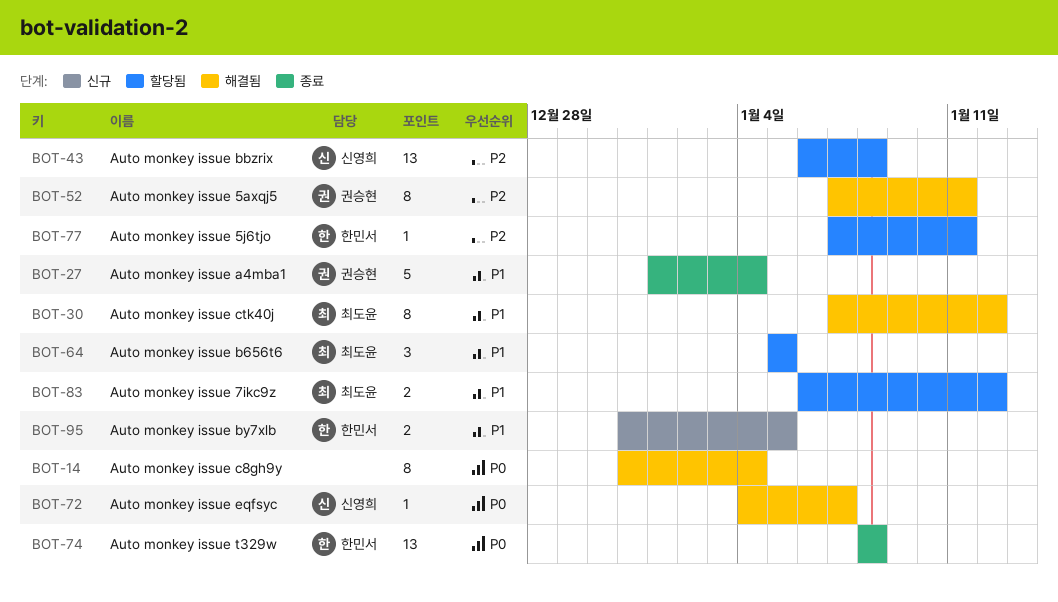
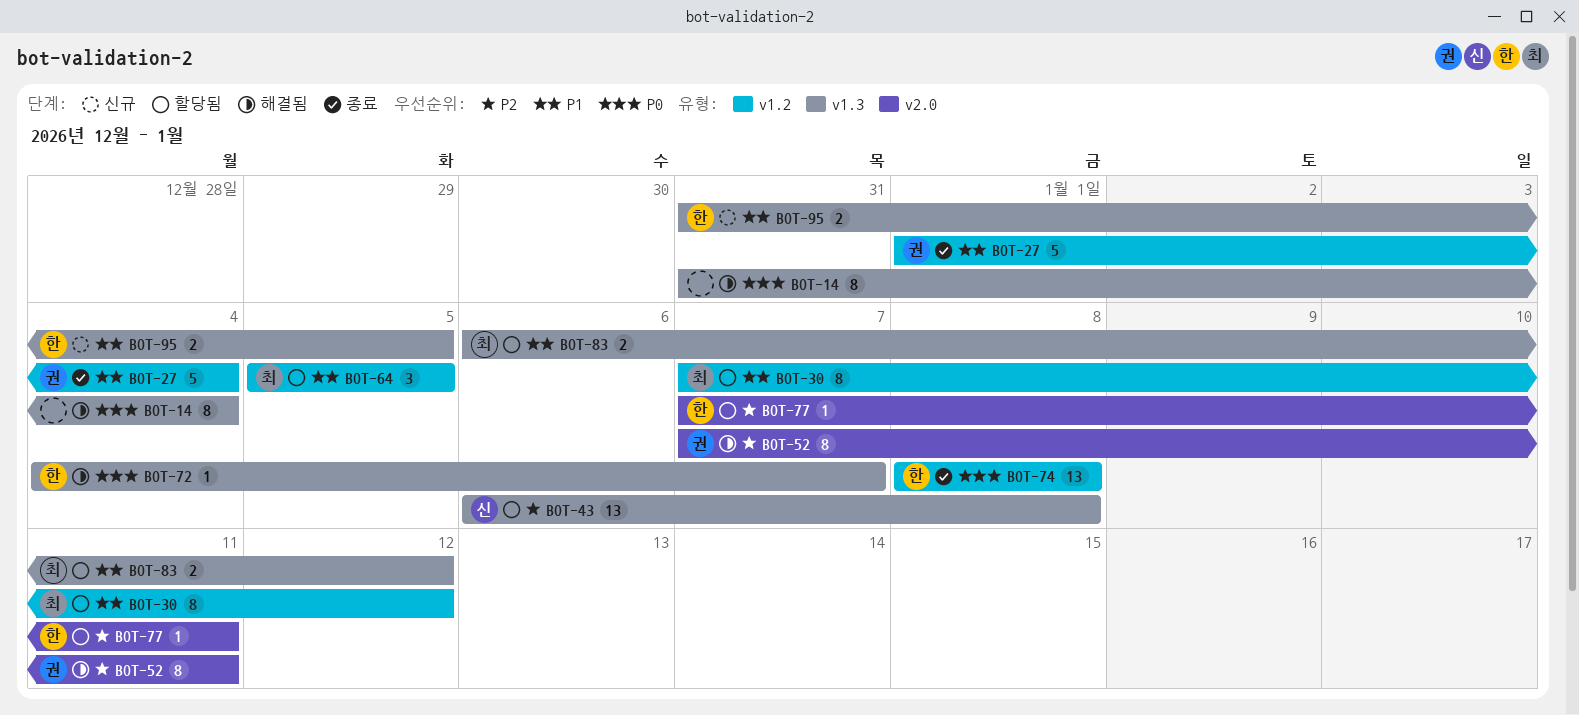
BOT-30, status: 해결됨 -> 할당됨
BOT-72, owner: 신영희 -> 한민서

